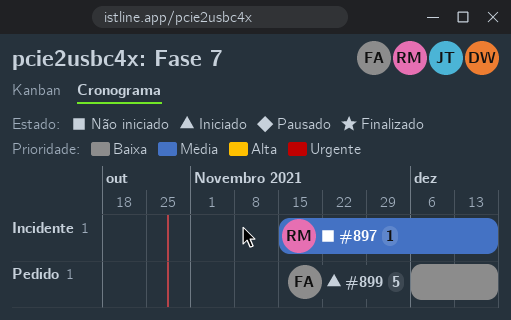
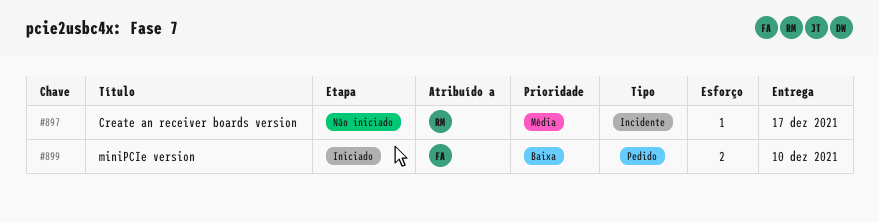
#899, estimate: 5 -> 2
#899, due: Dec 17 -> Dec 10

